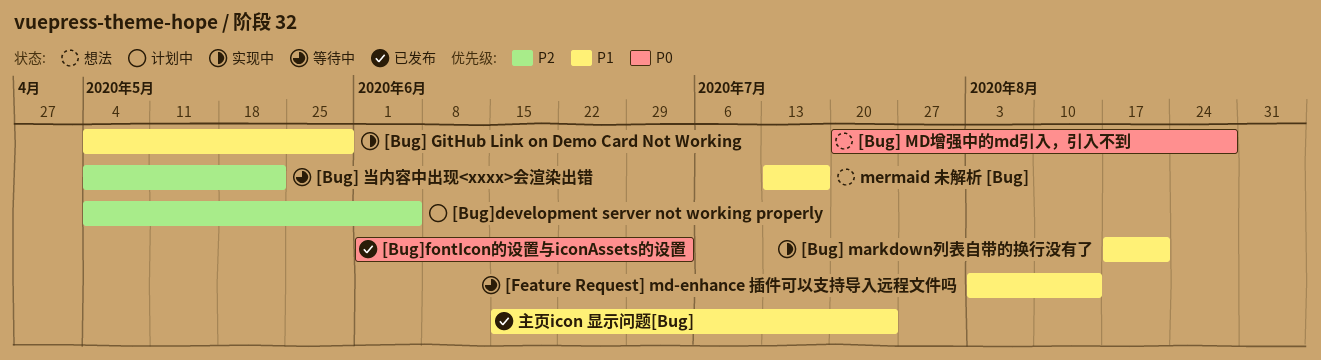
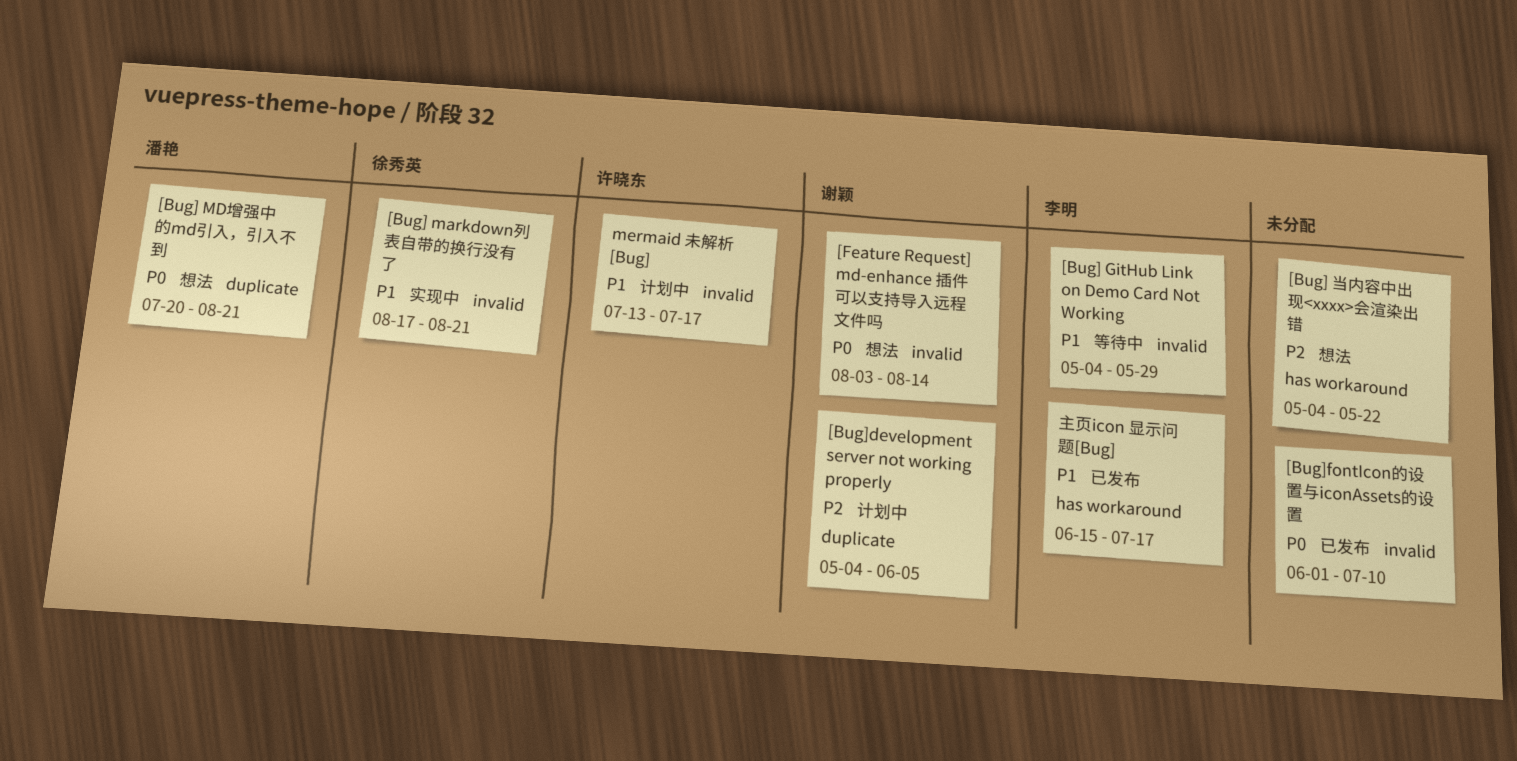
[Bug] GitHub Link on Demo Card Not Working, status: 实现中 -> 等待中
[Bug] MD增强中的md引入，引入不到, due: Aug 28 -> Aug 21
[Bug] 当内容中出现<xxxx>会渲染出错, status: 等待中 -> 想法
[Bug]fontIcon的设置与iconAssets的设置, due: Jul 3 -> Jul 10
[Feature Request] md-enhance 插件可以支持导入远程文件吗, status: 等待中 -> 想法
[Feature Request] md-enhance 插件可以支持导入远程文件吗, priority: P1 -> P0
mermaid 未解析 [Bug], status: 想法 -> 计划中
主页icon 显示问题[Bug], due: Jul 24 -> Jul 17

